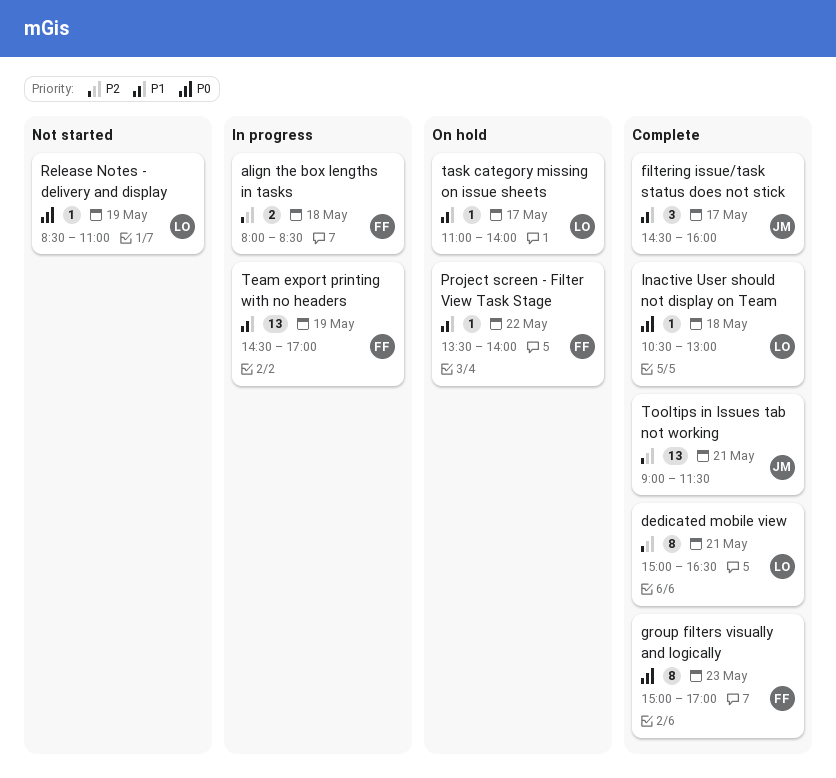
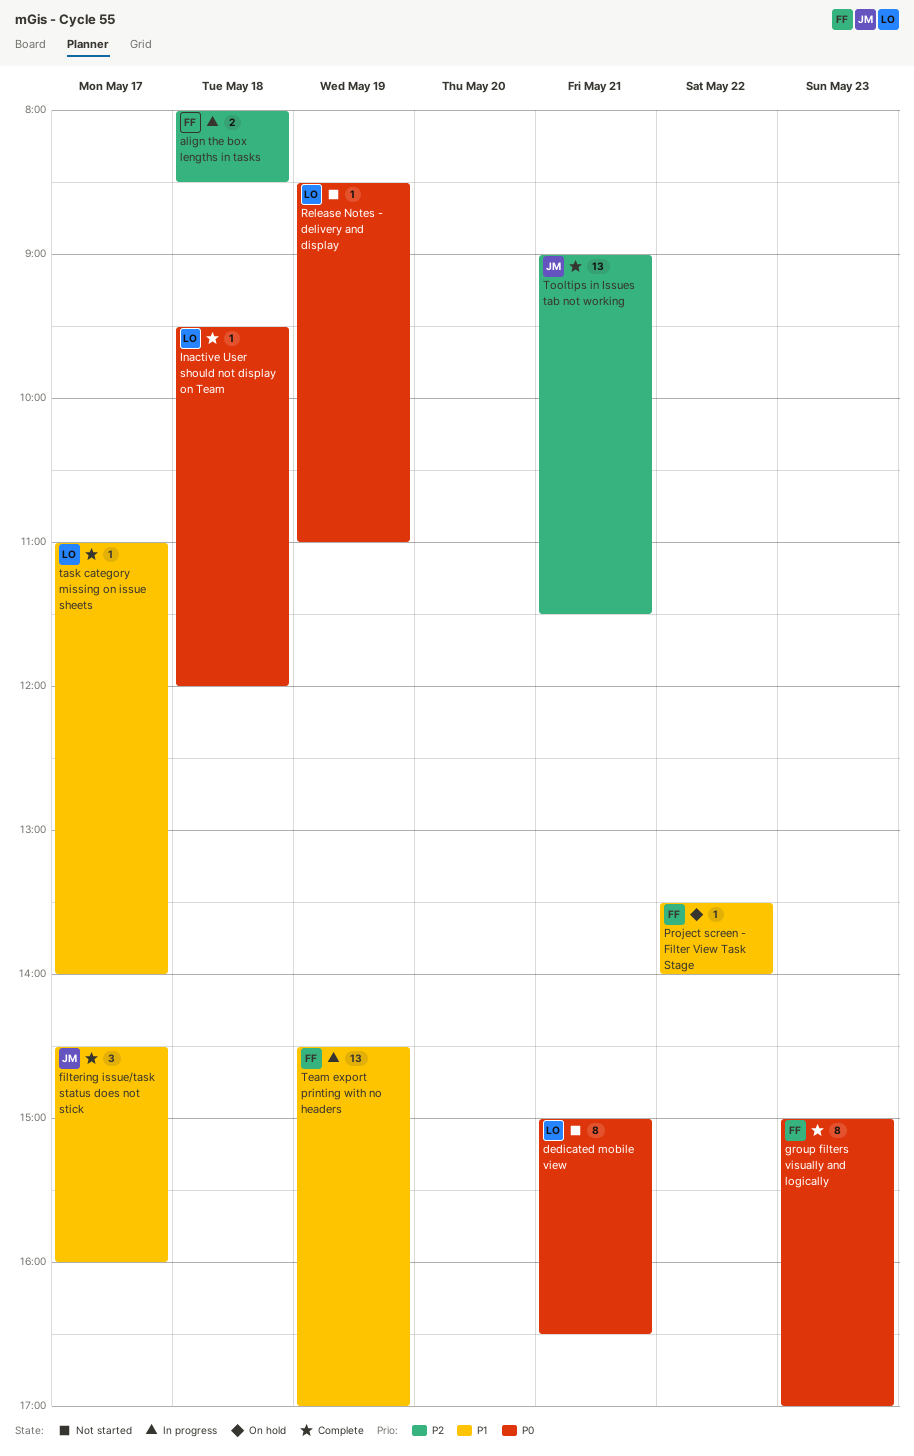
dedicated mobile view, status: Complete -> Not started
dedicated mobile view, priority: P2 -> P0
Inactive User should not display on Team, begins: 10:30 -> 09:30
Inactive User should not display on Team, ends: 13:00 -> 12:00
task category missing on issue sheets, status: On hold -> Complete

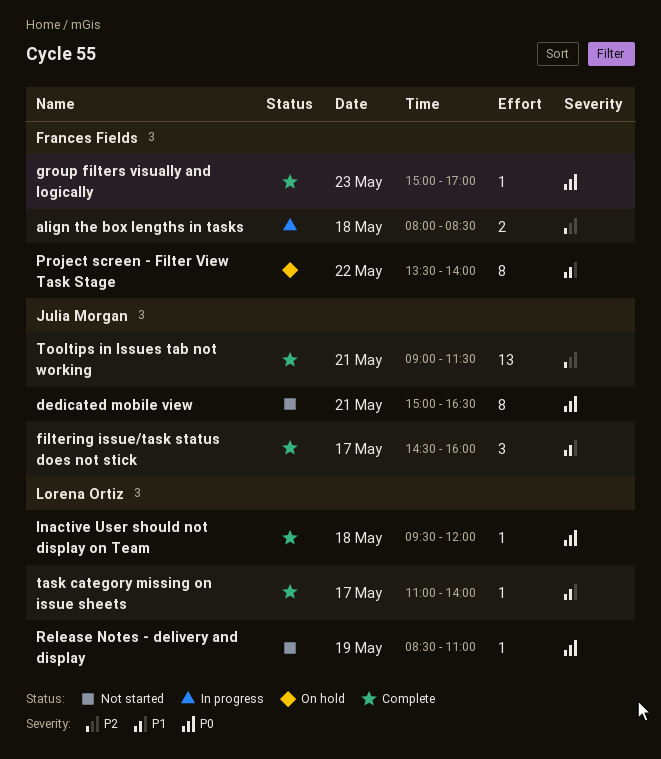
dedicated mobile view, owner: Lorena Ortiz -> Julia Morgan
group filters visually and logically, estimate: 8 -> 1
Project screen - Filter View Task Stage, estimate: 1 -> 8
Team export printing with no headers: present -> none

